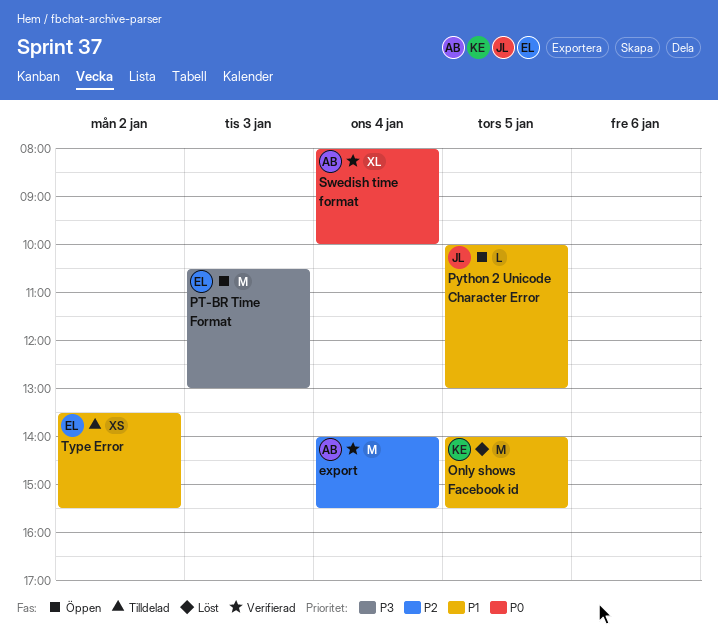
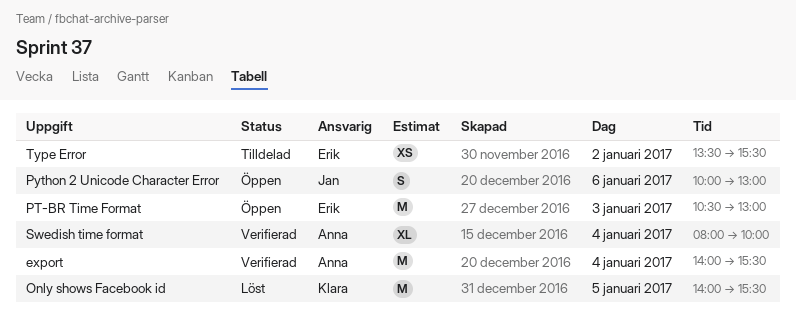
Python 2 Unicode Character Error, estimate: L -> S
Python 2 Unicode Character Error, day: Jan 5 -> Jan 6

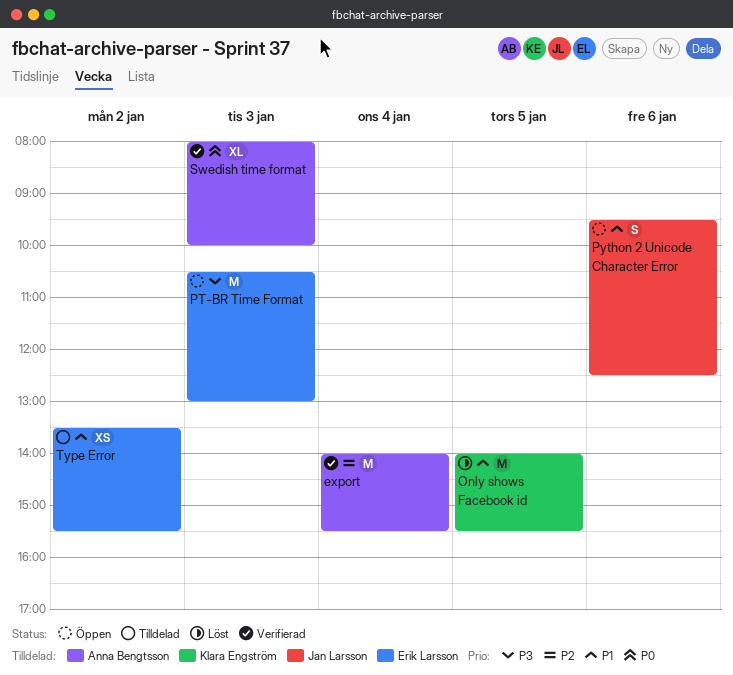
Python 2 Unicode Character Error, begins: 10:00 -> 09:30
Python 2 Unicode Character Error, ends: 13:00 -> 12:30
Swedish time format, day: Jan 4 -> Jan 3

